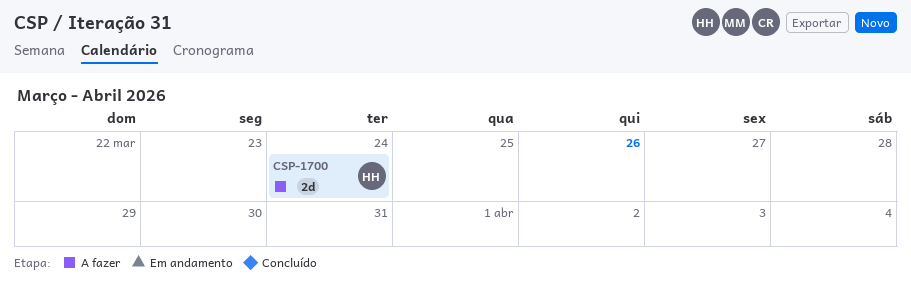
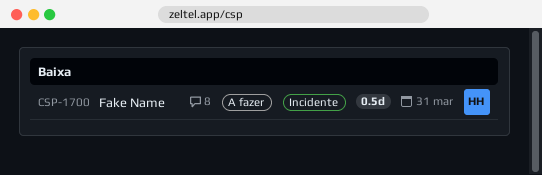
CSP-1700, estimate: 2d -> 0.5d
CSP-1700, due: Mar 24 -> Mar 31

